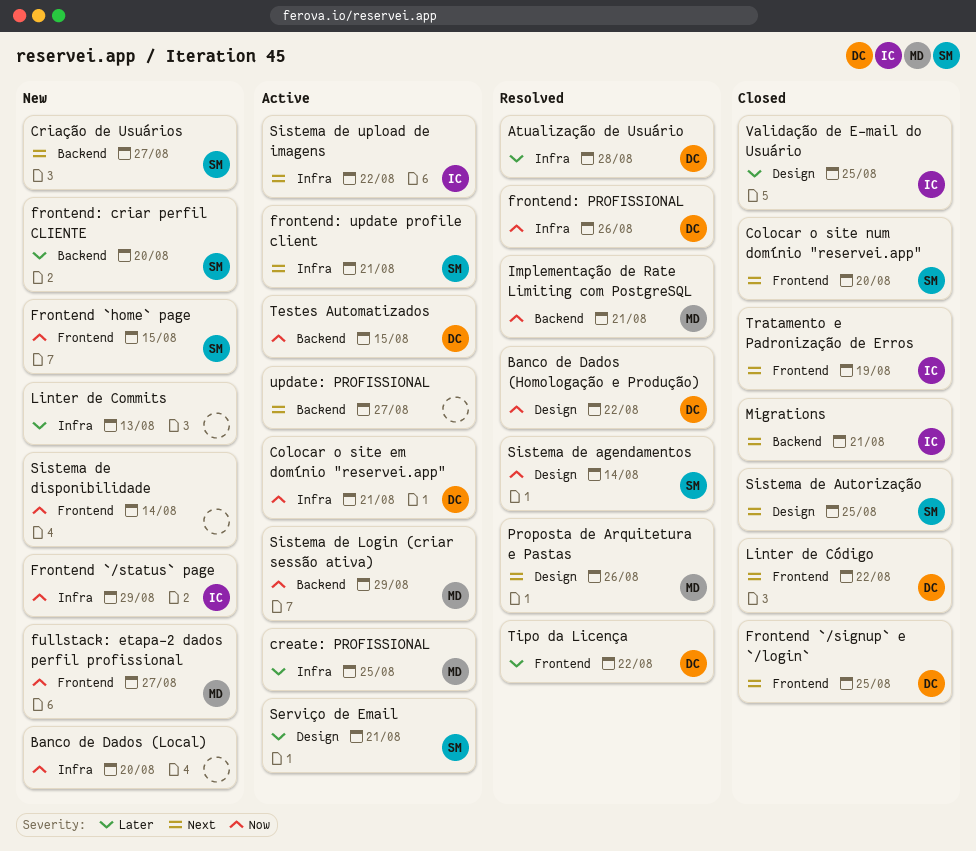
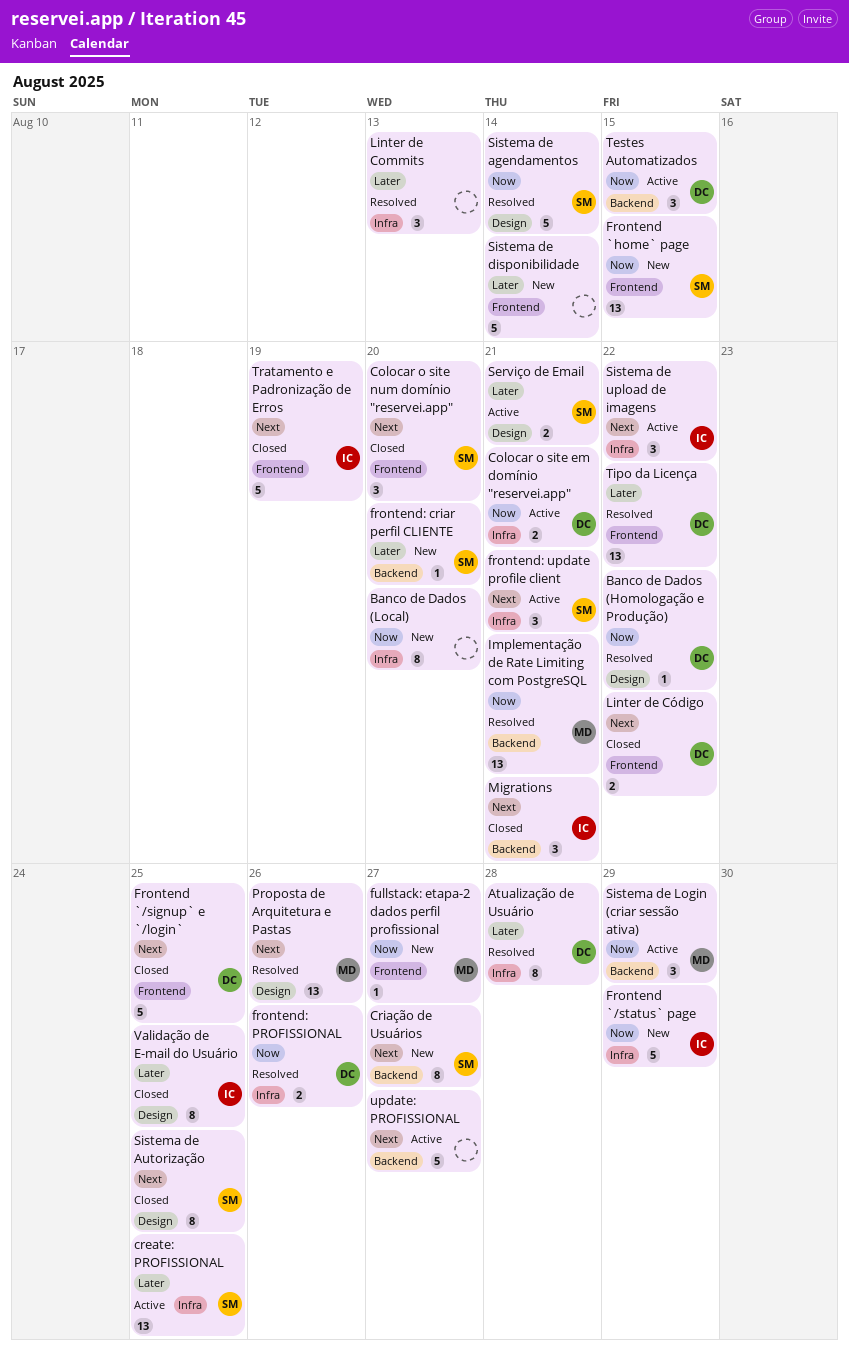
create: PROFISSIONAL, owner: MD -> SM
Linter de Commits, status: New -> Resolved
Sistema de disponibilidade, priority: Now -> Later

